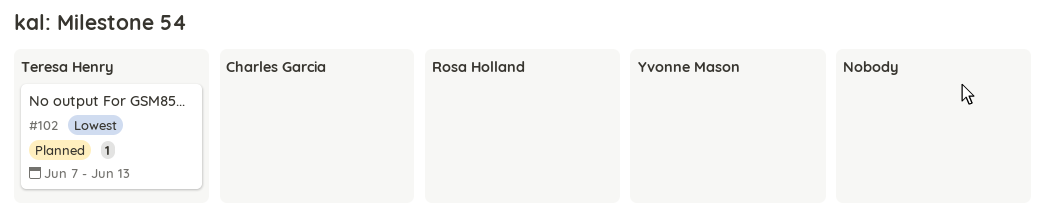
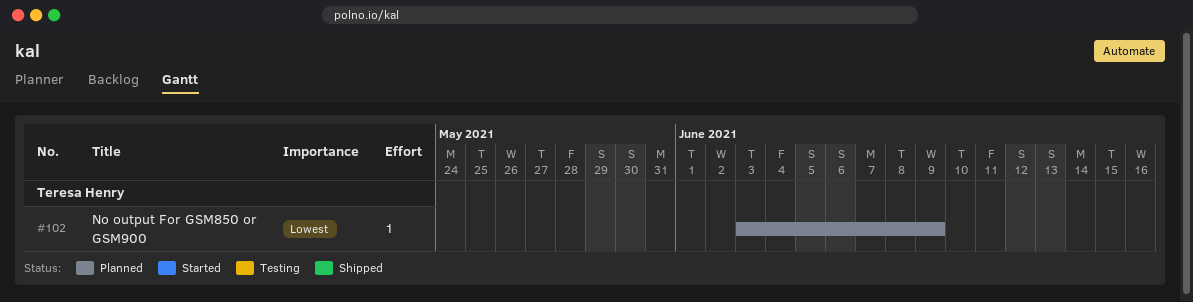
#102, start: Jun 7 -> Jun 3
#102, due: Jun 13 -> Jun 9

